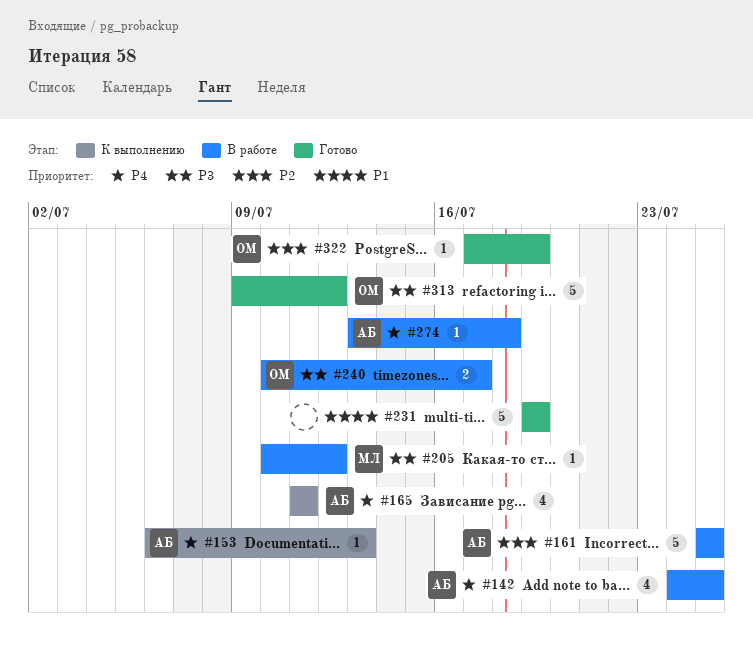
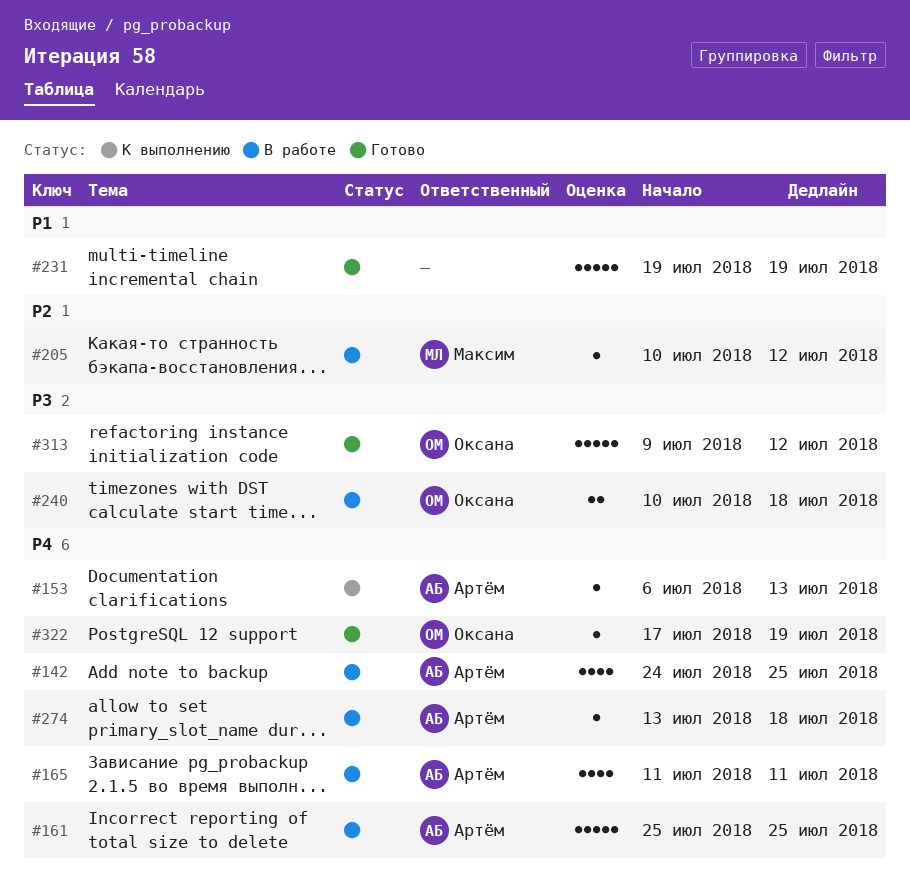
#161, priority: P2 -> P4
#165, status: К выполнению -> В работе
#205, priority: P3 -> P2
#240, due: Jul 17 -> Jul 18
#322, priority: P2 -> P4

